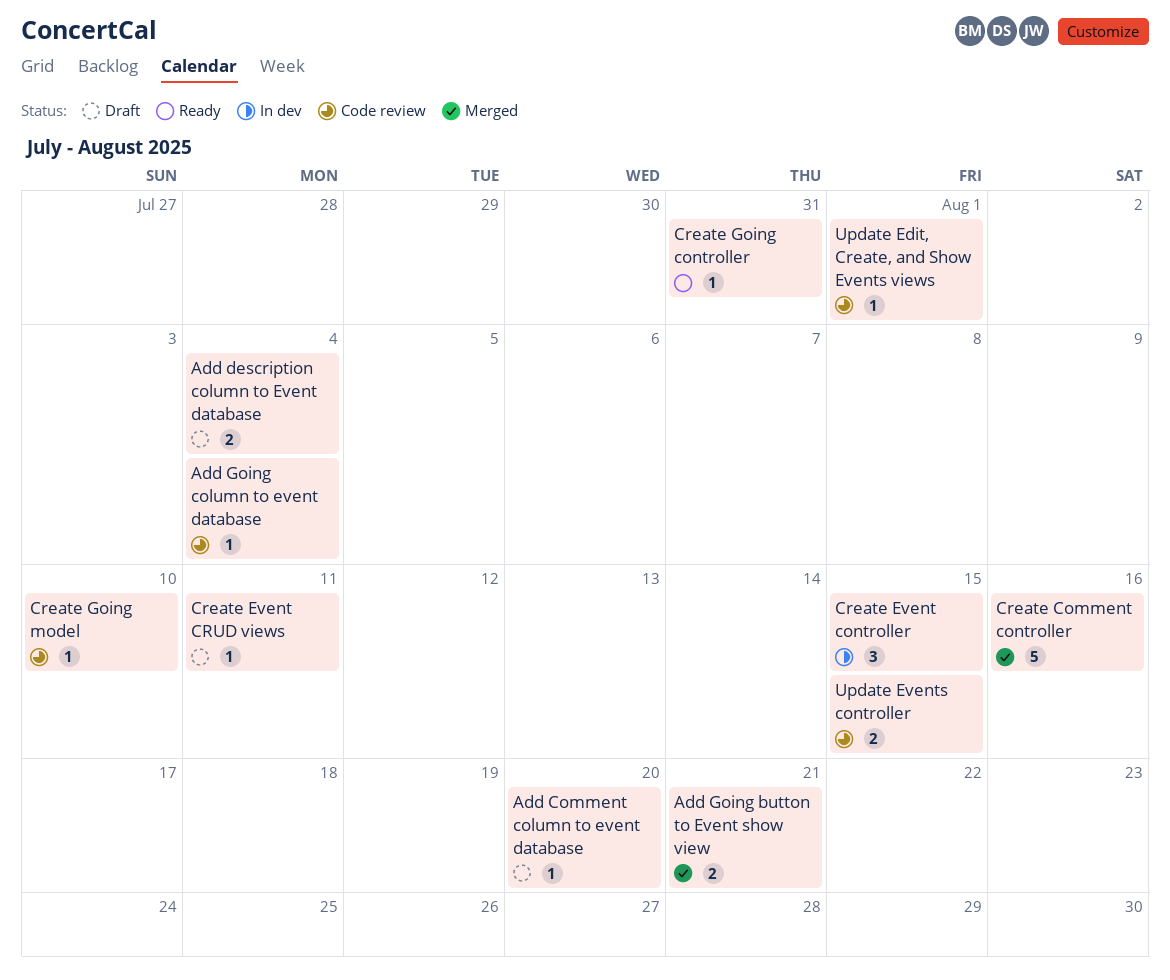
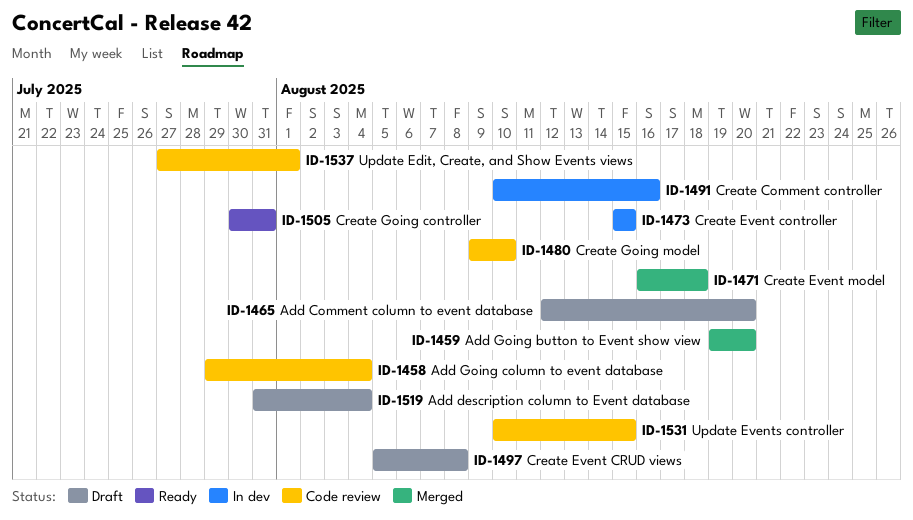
Add Going button to Event show view, due: Aug 21 -> Aug 20
Create Comment controller, status: Merged -> In dev
Create Event CRUD views, due: Aug 11 -> Aug 8
Create Event model: none -> present

